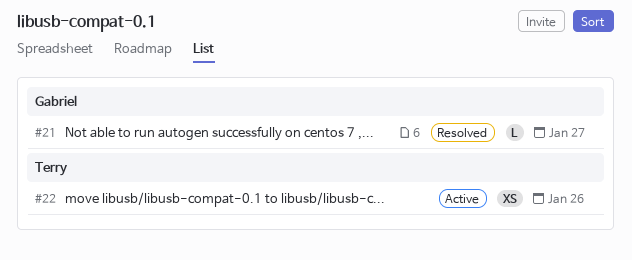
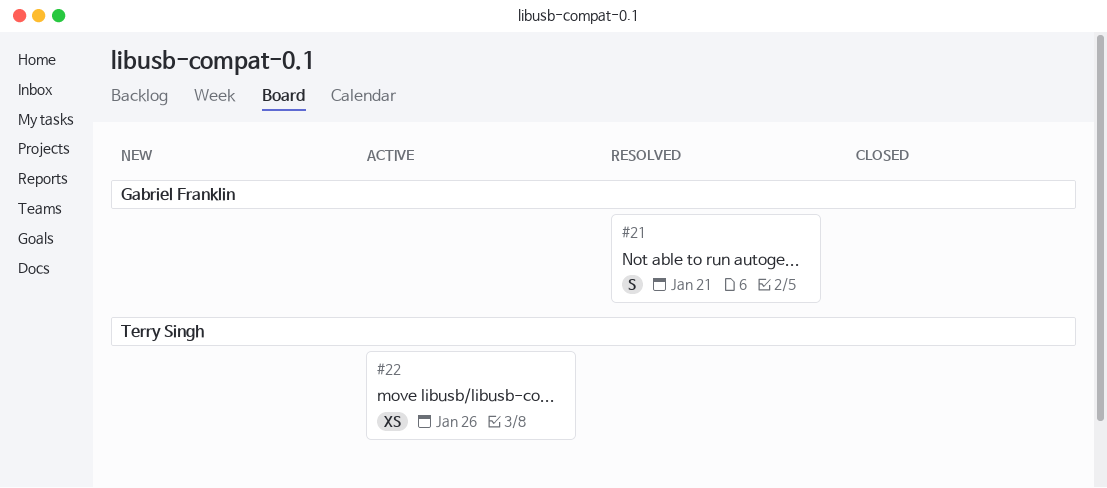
#21, estimate: L -> S
#21, due: Jan 27 -> Jan 21

